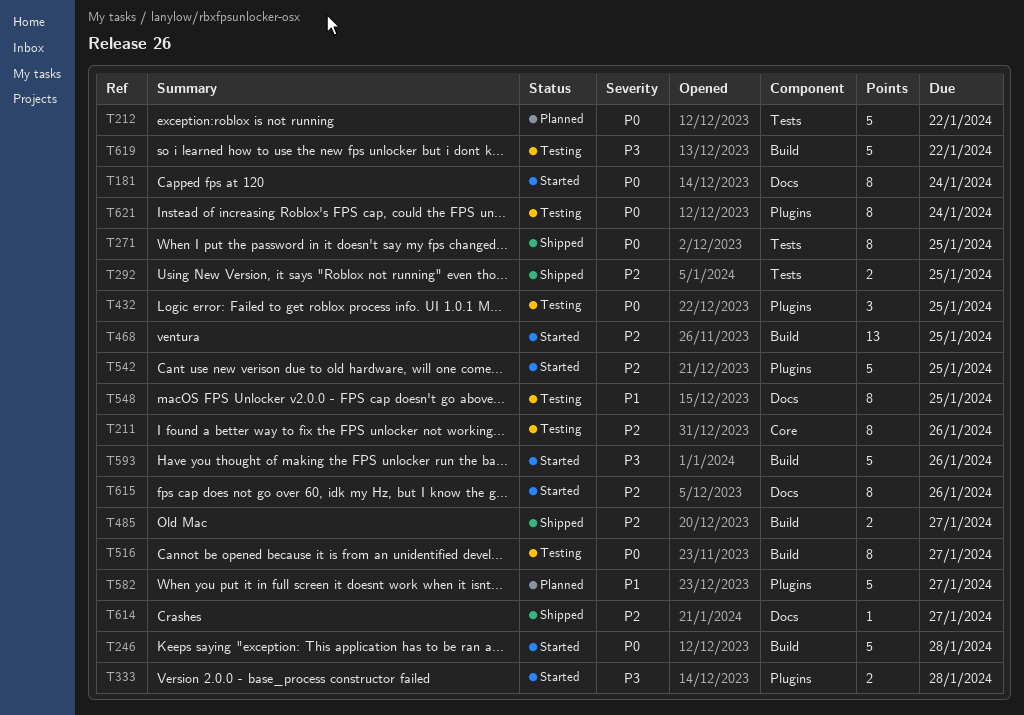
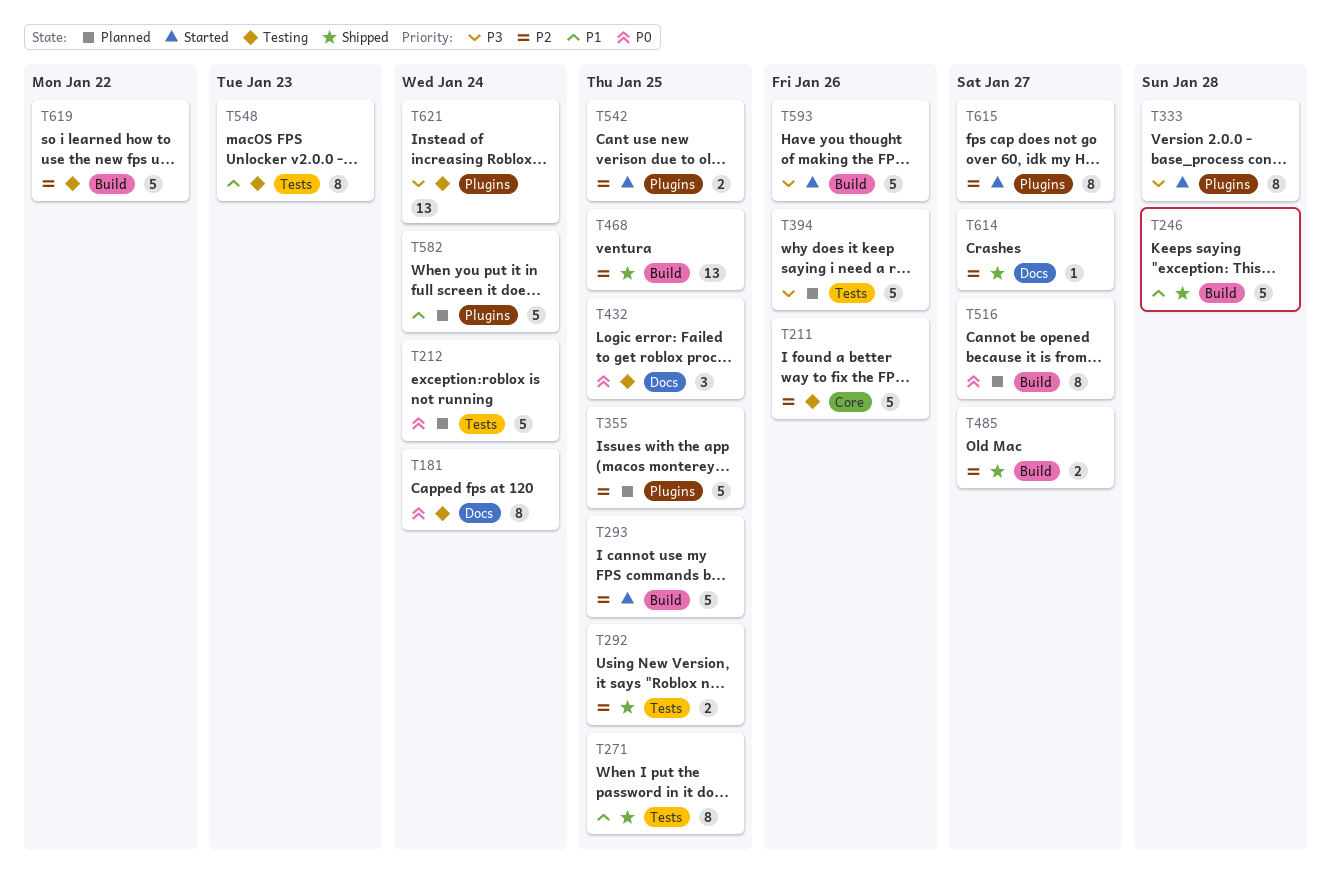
T181, status: Started -> Testing
T211, estimate: 8 -> 5
T212, due: Jan 22 -> Jan 24
T246, status: Started -> Shipped
T246, priority: P0 -> P1
T271, priority: P0 -> P1
T293: none -> present
T333, estimate: 2 -> 8
T355: none -> present
T394: none -> present
T432, label: Plugins -> Docs
T468, status: Started -> Shipped
T516, status: Testing -> Planned
T542, estimate: 5 -> 2
T548, label: Docs -> Tests
T548, due: Jan 25 -> Jan 23
T582, due: Jan 27 -> Jan 24
T615, label: Docs -> Plugins
T615, due: Jan 26 -> Jan 27
T619, priority: P3 -> P2
T621, priority: P0 -> P3
T621, estimate: 8 -> 13

